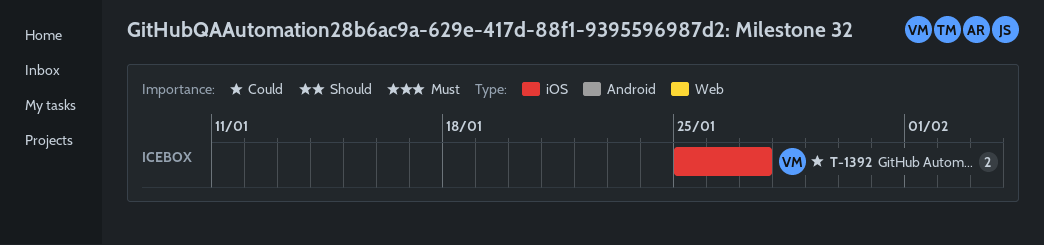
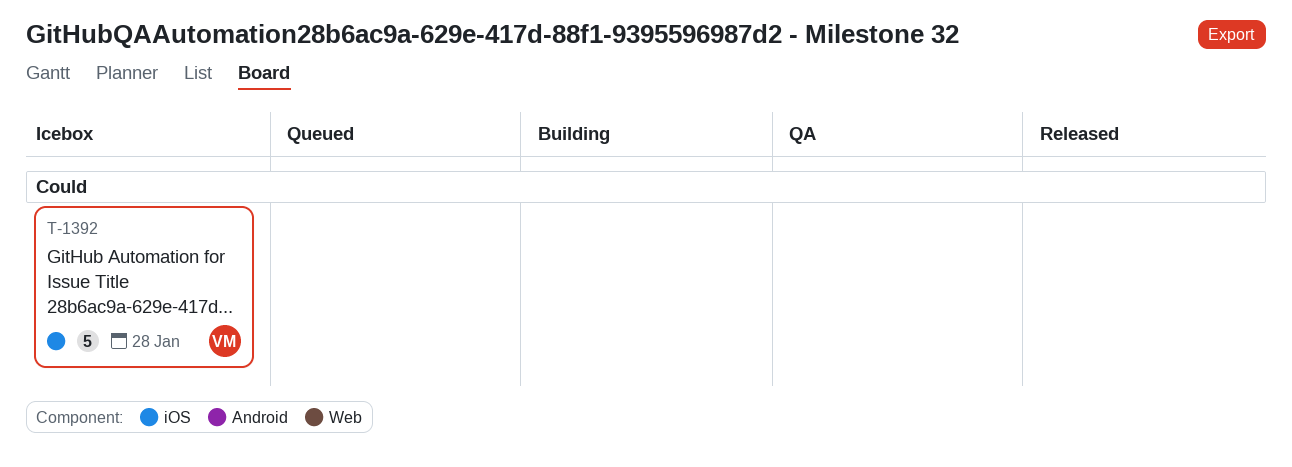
T-1392, estimate: 2 -> 5
T-1392, due: Jan 27 -> Jan 28

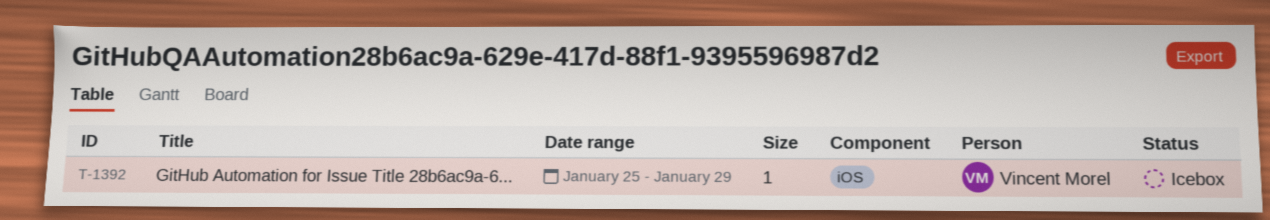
T-1392, estimate: 5 -> 1
T-1392, due: Jan 28 -> Jan 29

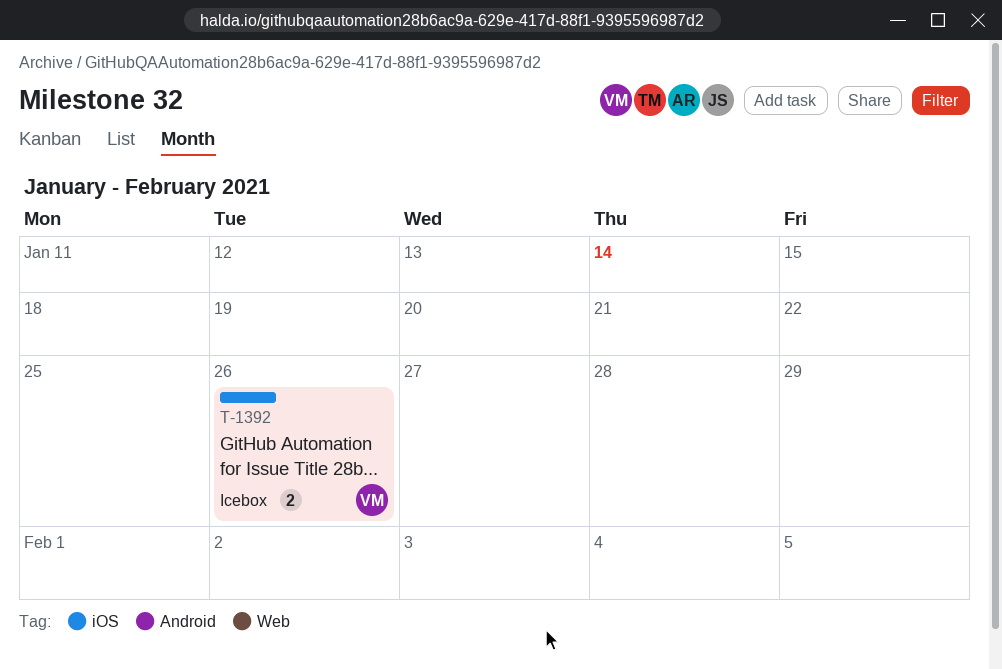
T-1392, estimate: 1 -> 2
T-1392, due: Jan 29 -> Jan 26

